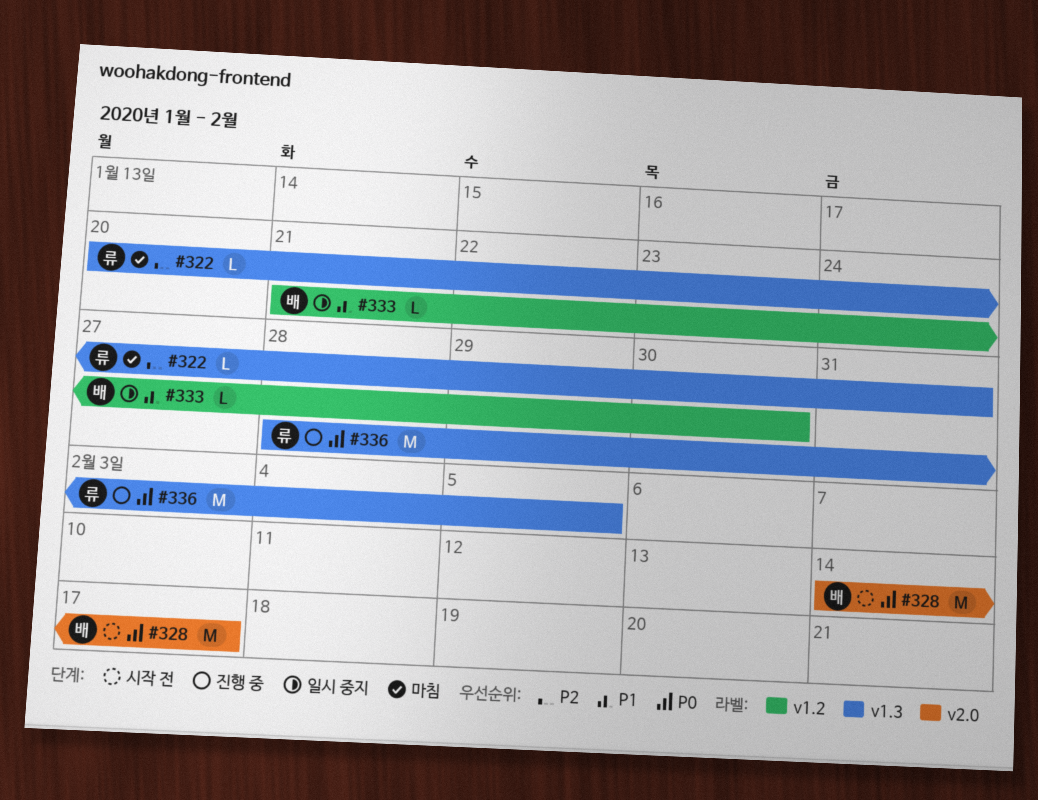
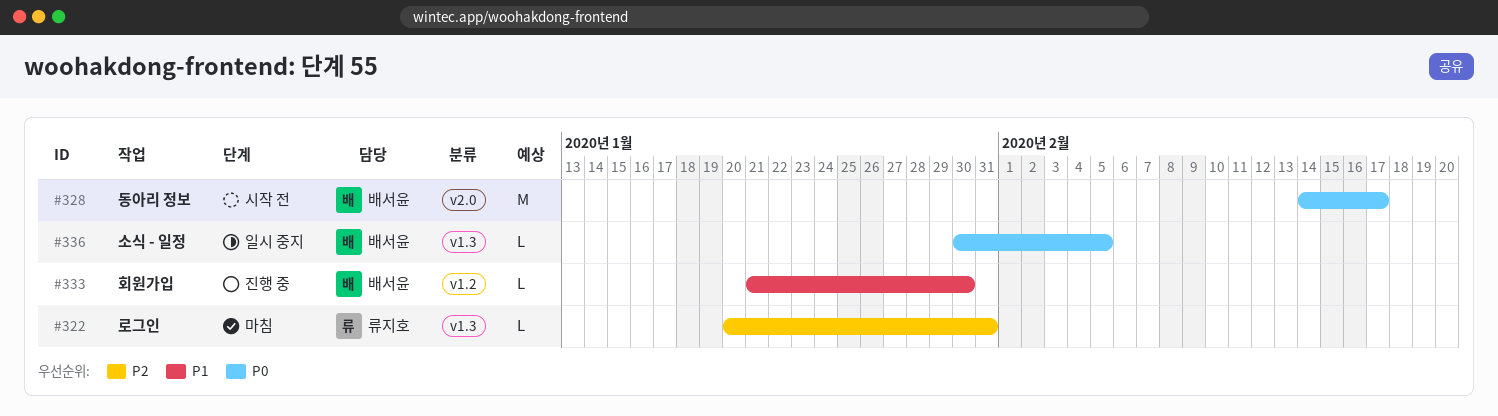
#333, status: 일시 중지 -> 진행 중
#336, status: 진행 중 -> 일시 중지
#336, owner: 류지호 -> 배서윤
#336, estimate: M -> L
#336, start: Jan 28 -> Jan 30

